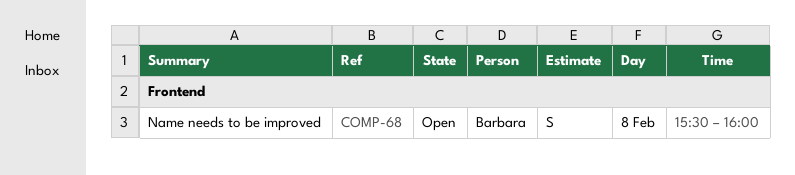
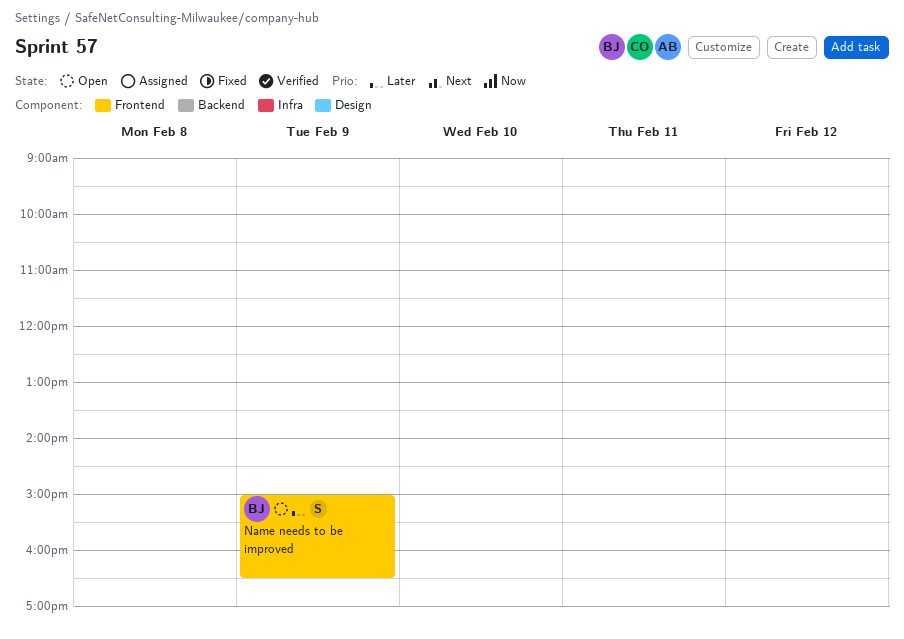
Name needs to be improved, day: Feb 8 -> Feb 9
Name needs to be improved, begins: 15:30 -> 15:00
Name needs to be improved, ends: 16:00 -> 16:30

